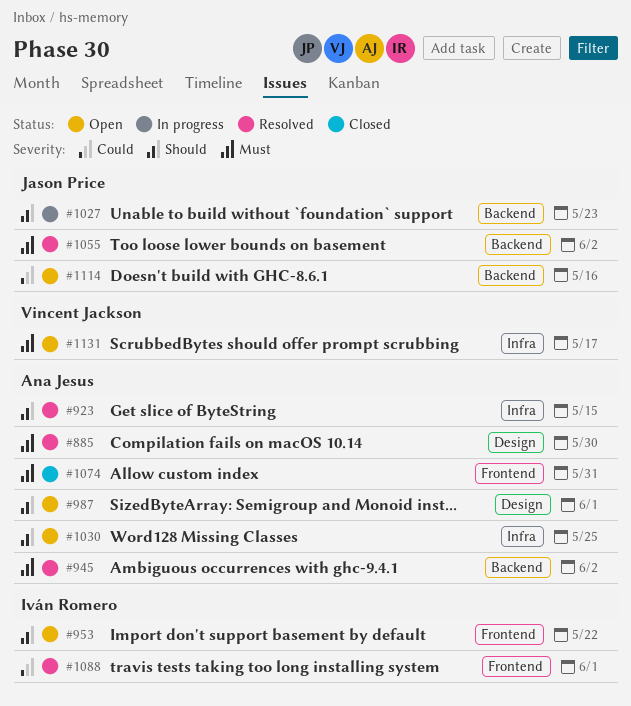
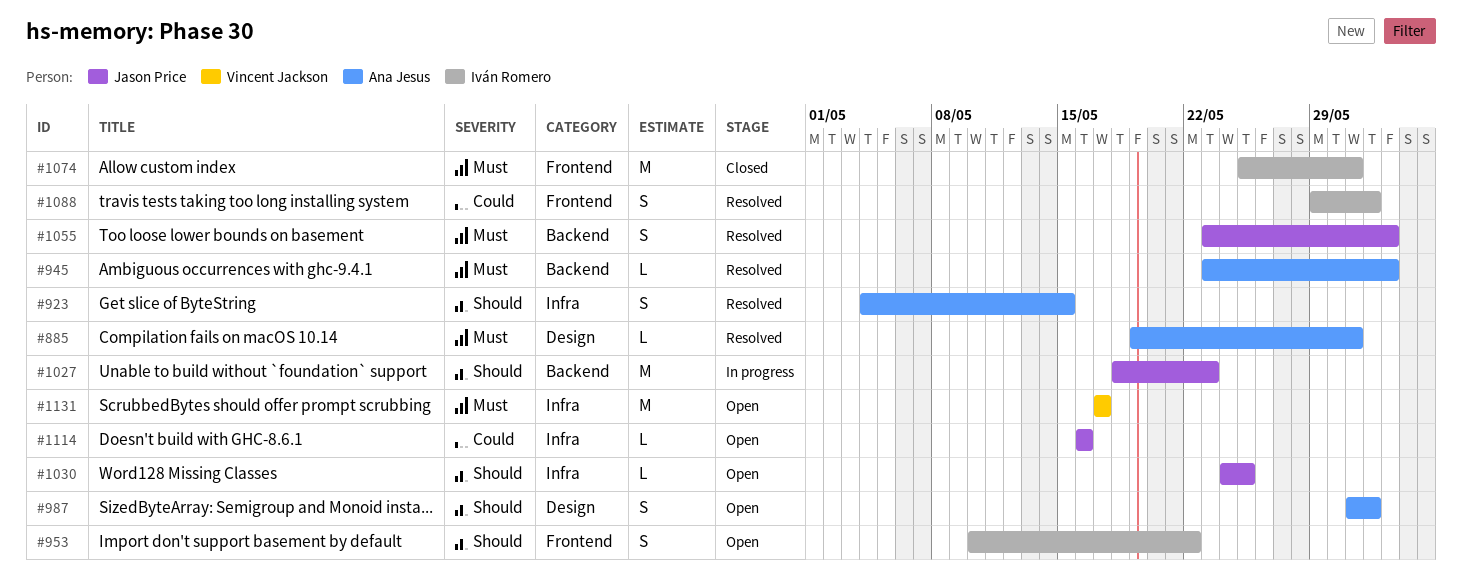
#885, due: May 30 -> May 31
#1030, owner: Ana Jesus -> Jason Price
#1074, owner: Ana Jesus -> Iván Romero
#1114, label: Backend -> Infra

